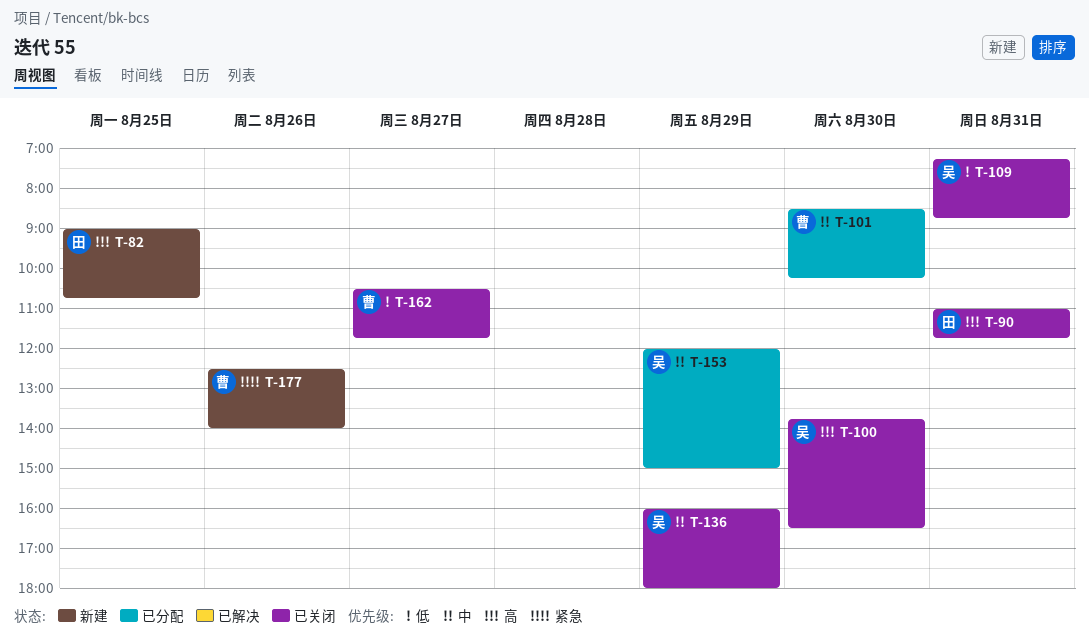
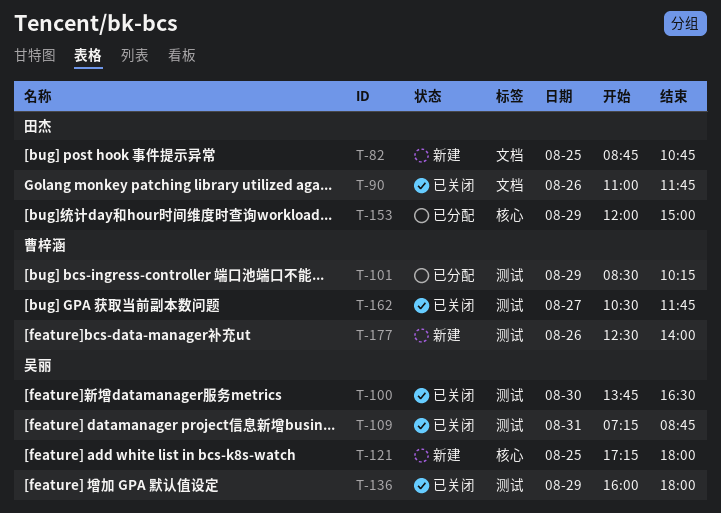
T-82, begins: 09:00 -> 08:45
T-90, day: Aug 31 -> Aug 26
T-101, day: Aug 30 -> Aug 29
T-121: none -> present
T-153, owner: 吴丽 -> 田杰

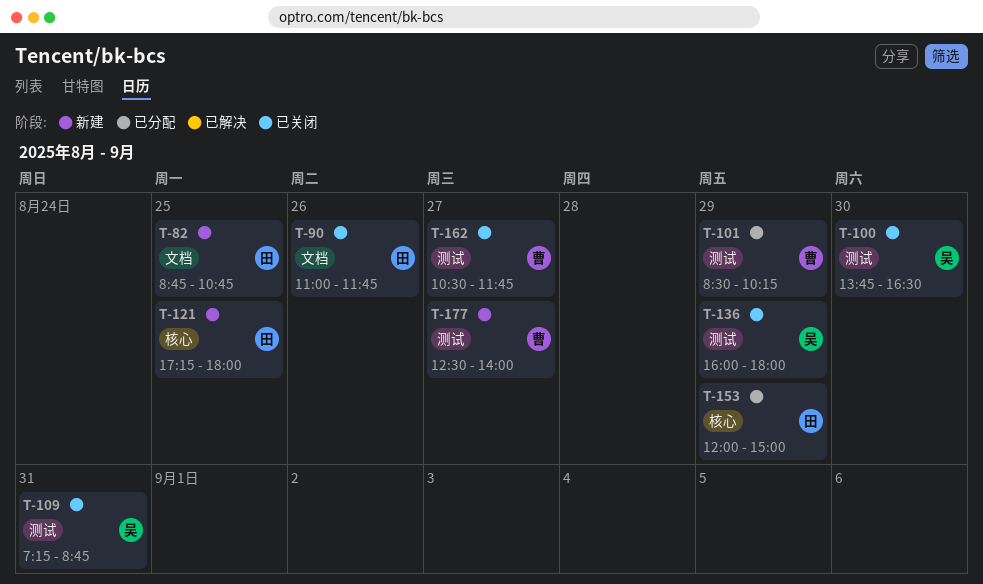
T-121, owner: 吴丽 -> 田杰
T-177, day: Aug 26 -> Aug 27

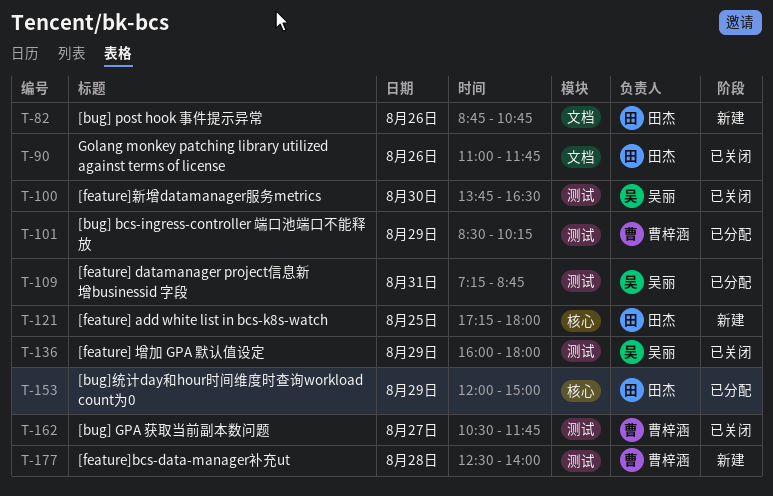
T-82, day: Aug 25 -> Aug 26
T-109, status: 已关闭 -> 已分配
T-177, day: Aug 27 -> Aug 28

